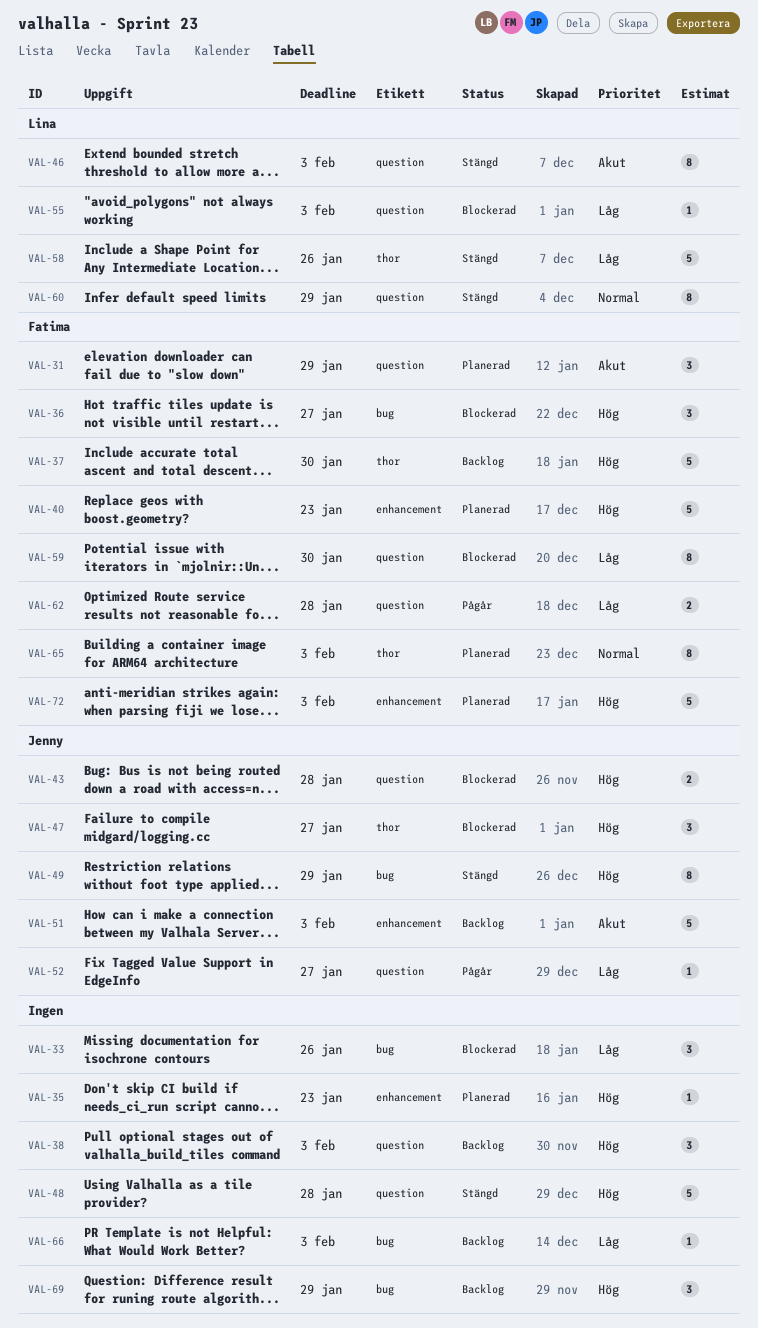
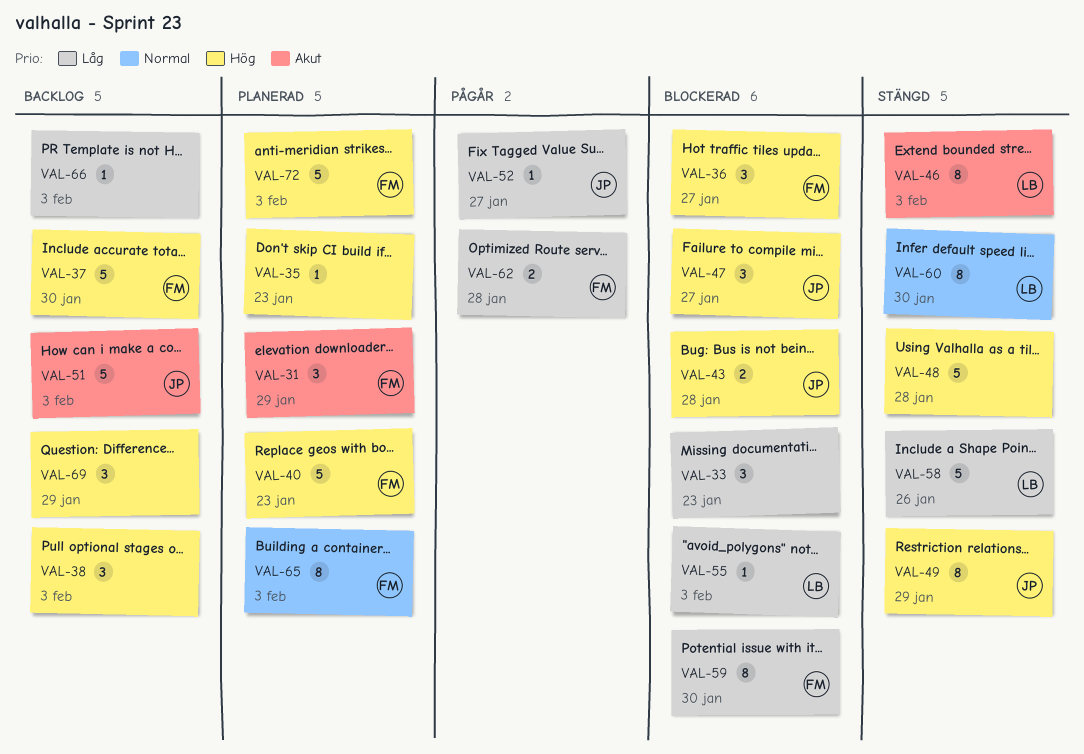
VAL-33, due: Jan 26 -> Jan 23
VAL-60, due: Jan 29 -> Jan 30

